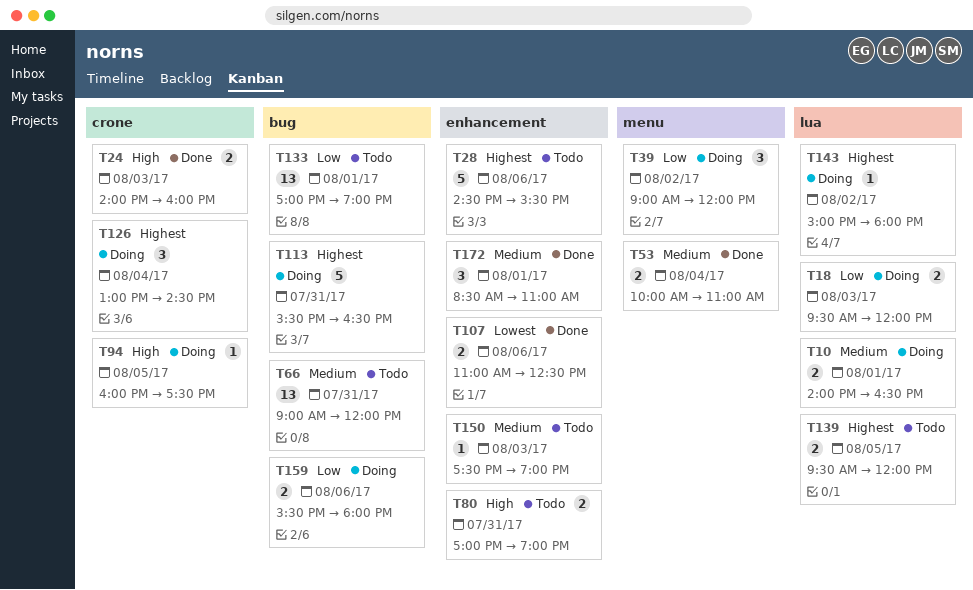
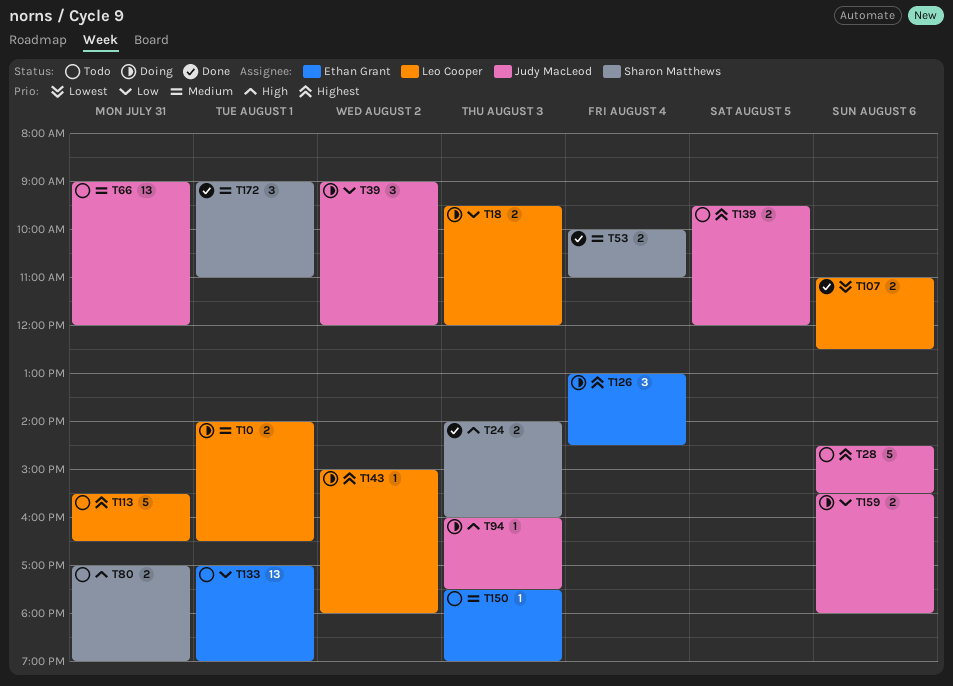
T94, day: Aug 5 -> Aug 3
T113, status: Doing -> Todo
T172, begins: 08:30 -> 09:00

